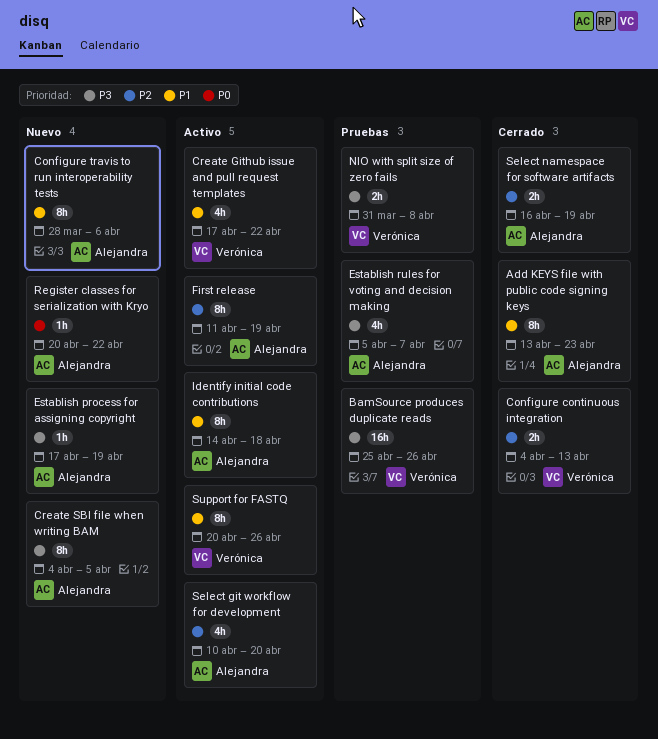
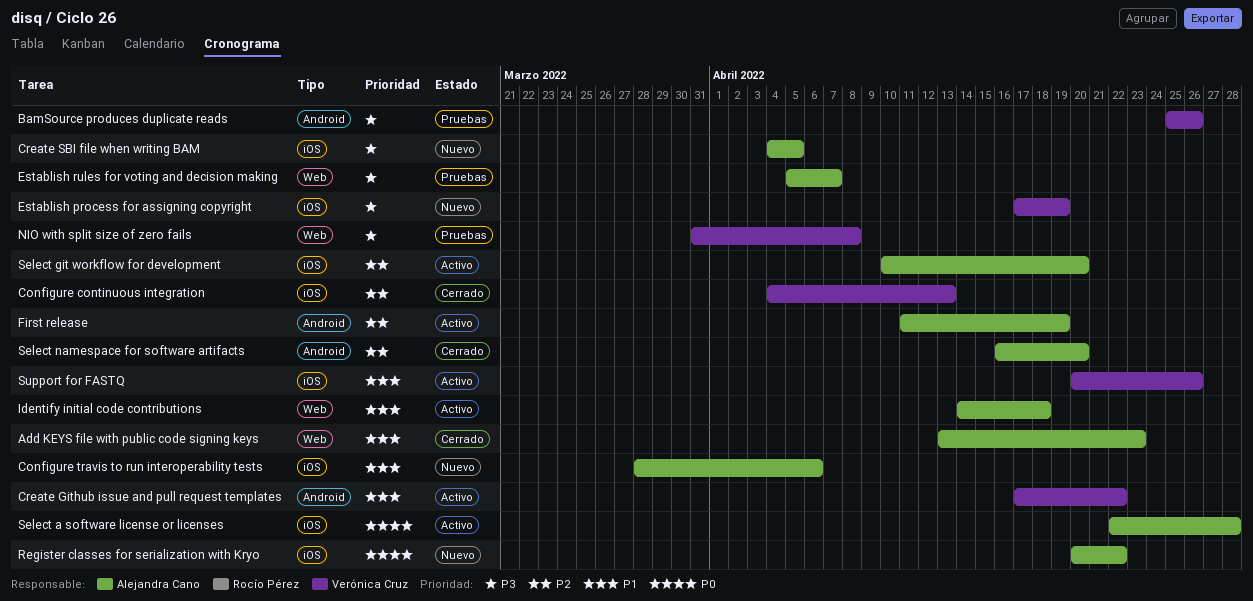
Establish process for assigning copyright, owner: Alejandra Cano -> Verónica Cruz
Select a software license or licenses: none -> present
Select namespace for software artifacts, due: Apr 19 -> Apr 20

